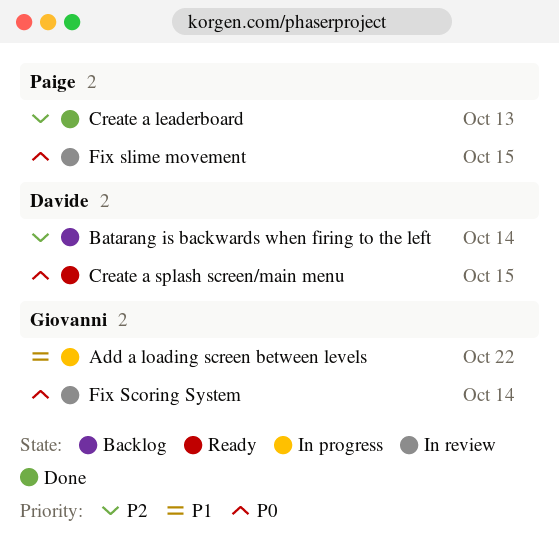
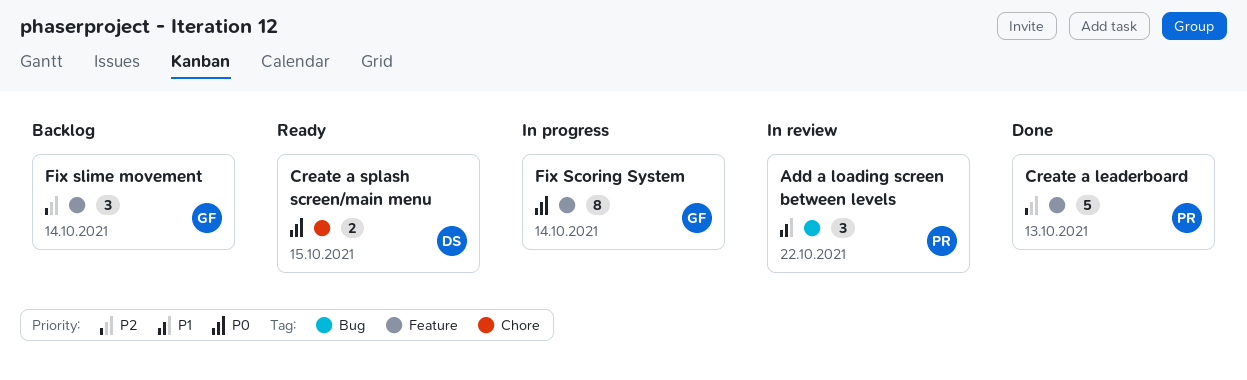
Add a loading screen between levels, status: In progress -> In review
Add a loading screen between levels, owner: Giovanni -> Paige
Batarang is backwards when firing to the left: present -> none
Fix Scoring System, status: In review -> In progress
Fix slime movement, status: In review -> Backlog
Fix slime movement, owner: Paige -> Giovanni
Fix slime movement, priority: P0 -> P2
Fix slime movement, due: Oct 15 -> Oct 14

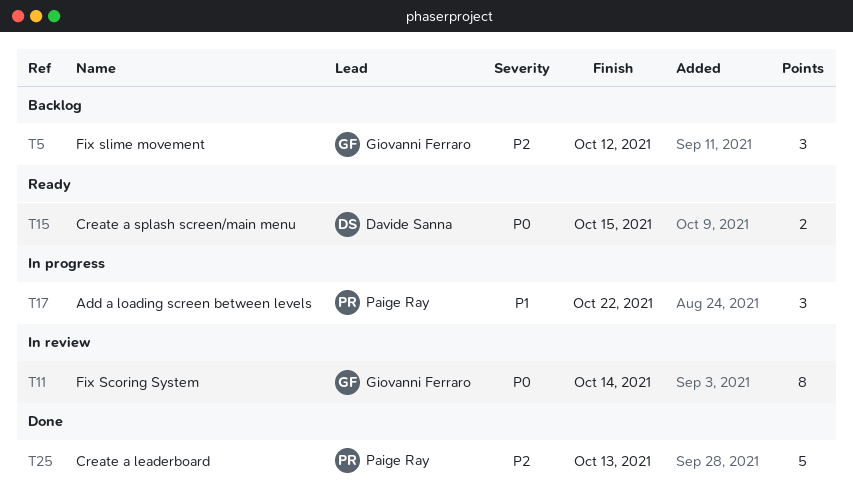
Add a loading screen between levels, status: In review -> In progress
Fix Scoring System, status: In progress -> In review
Fix slime movement, due: Oct 14 -> Oct 12

